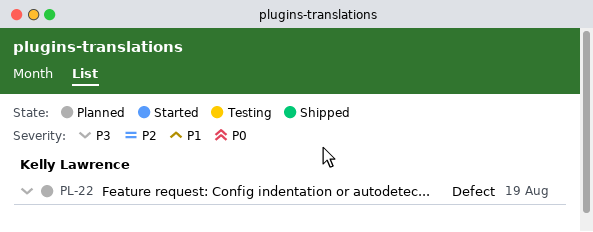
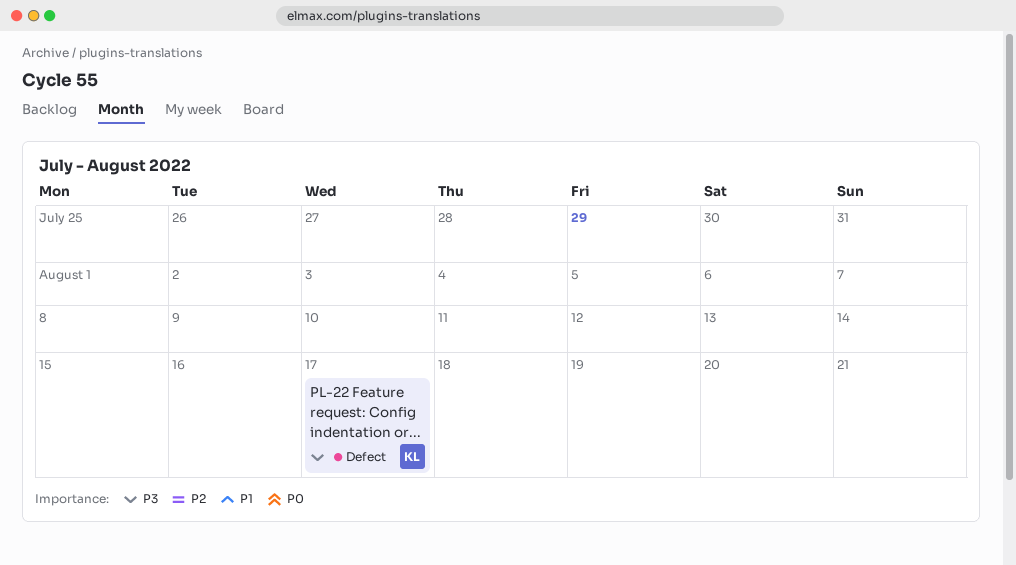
PL-22, due: Aug 19 -> Aug 17

